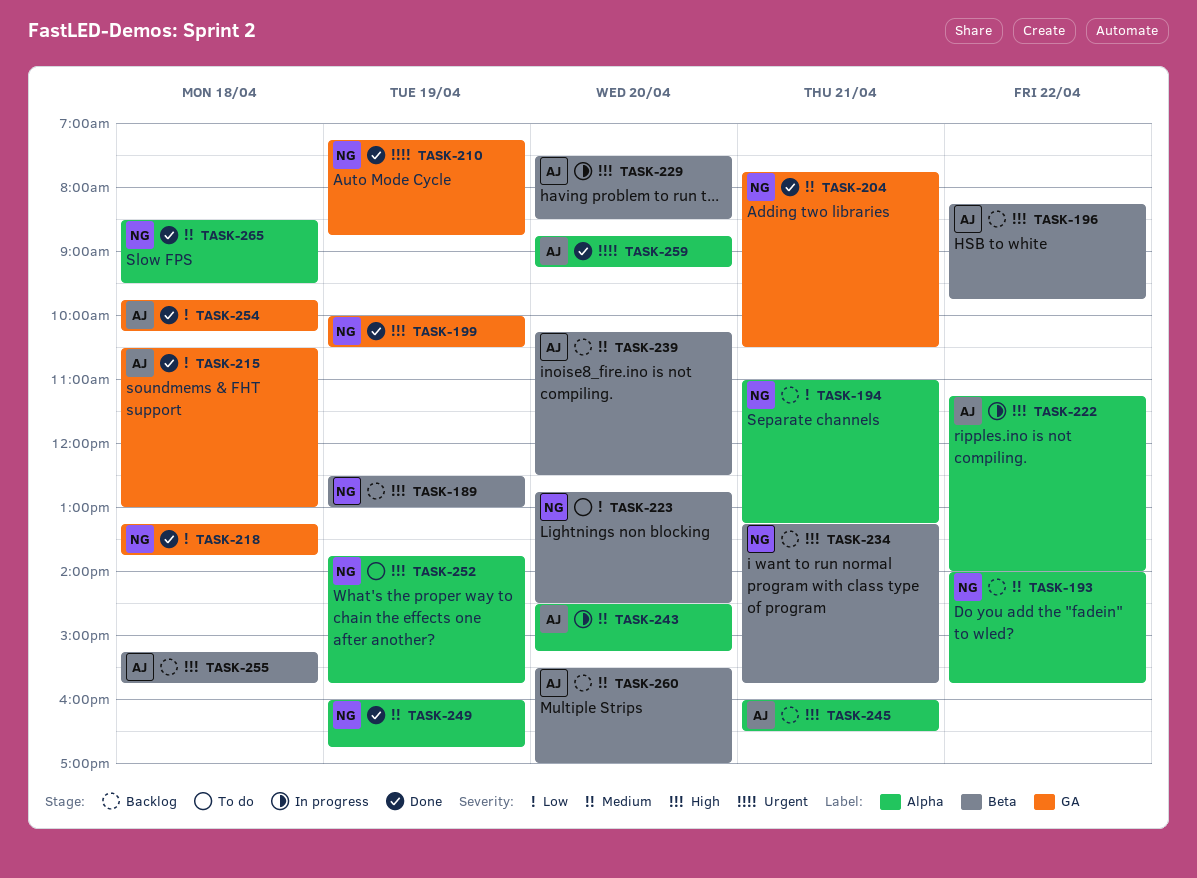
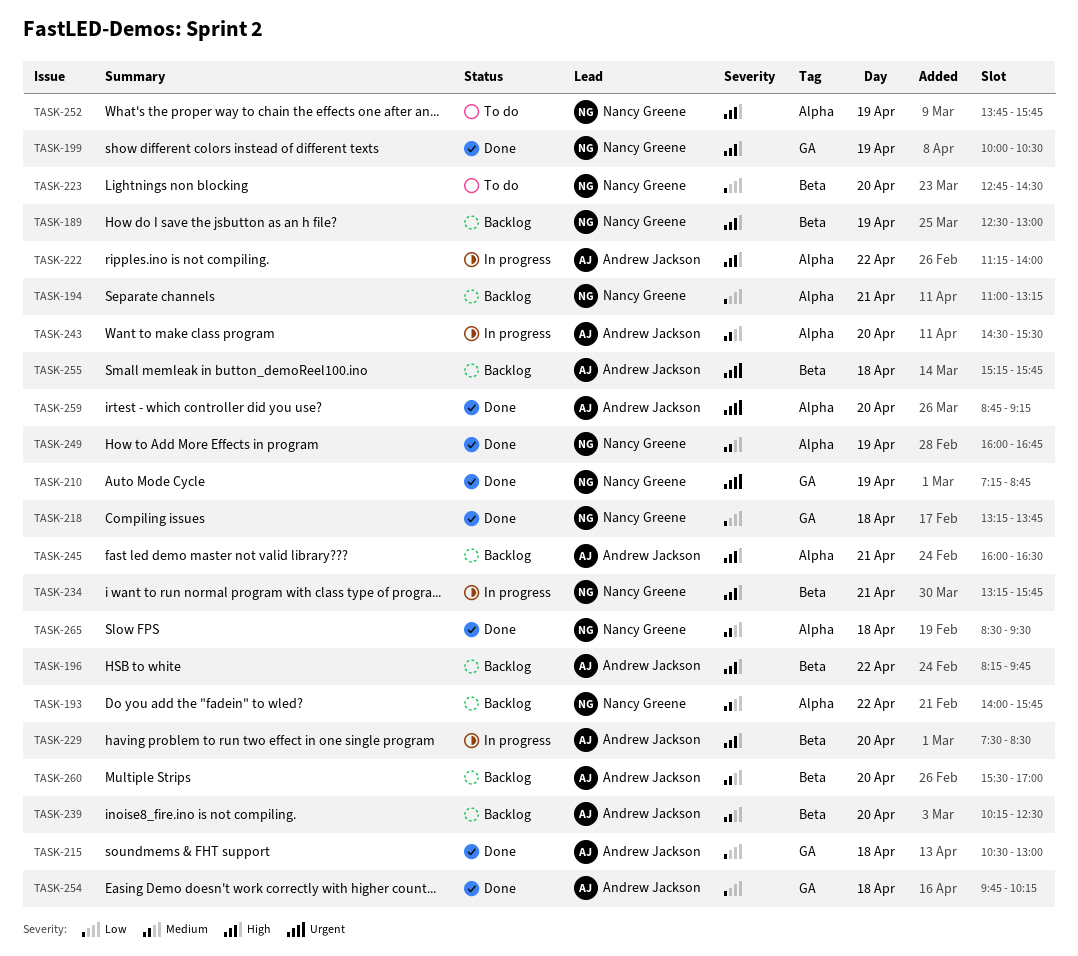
TASK-204: present -> none
TASK-234, status: Backlog -> In progress
TASK-243, ends: 15:15 -> 15:30
TASK-255, priority: High -> Urgent

